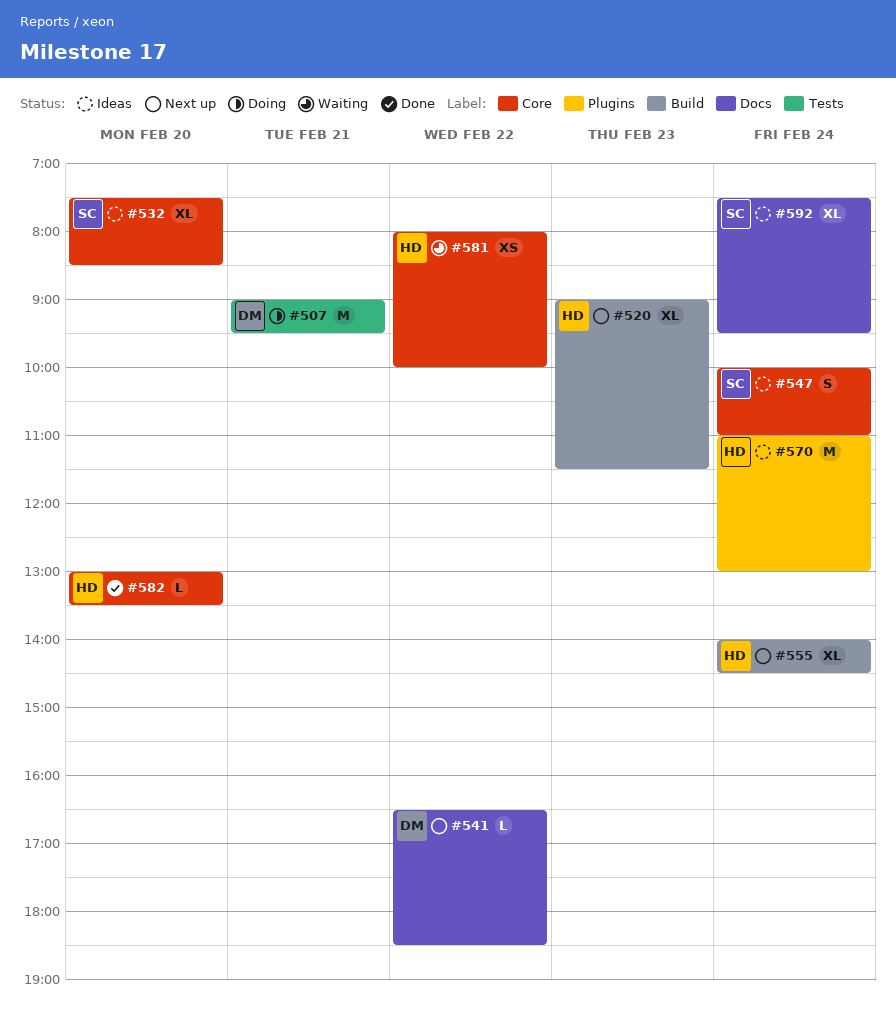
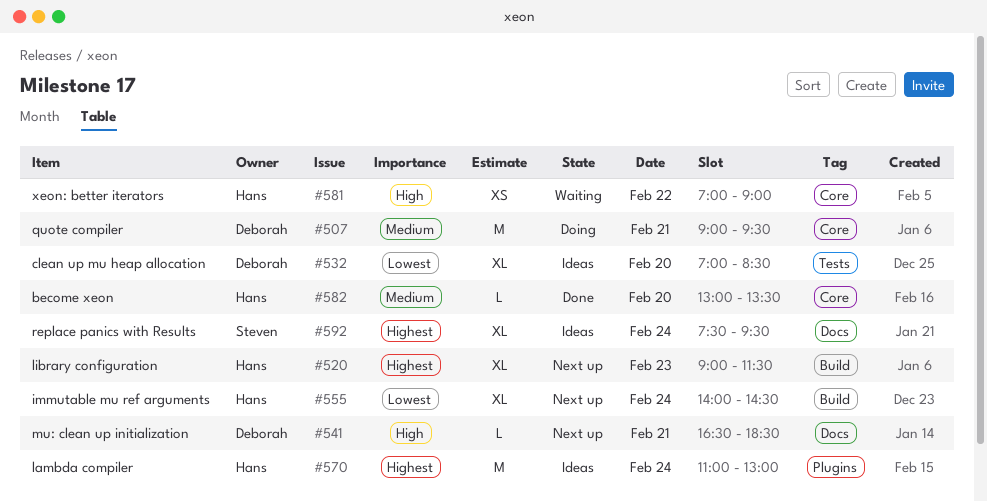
#507, label: Tests -> Core
#532, owner: Steven -> Deborah
#532, label: Core -> Tests
#532, begins: 07:30 -> 07:00
#541, day: Feb 22 -> Feb 21
#547: present -> none
#581, begins: 08:00 -> 07:00
#581, ends: 10:00 -> 09:00

